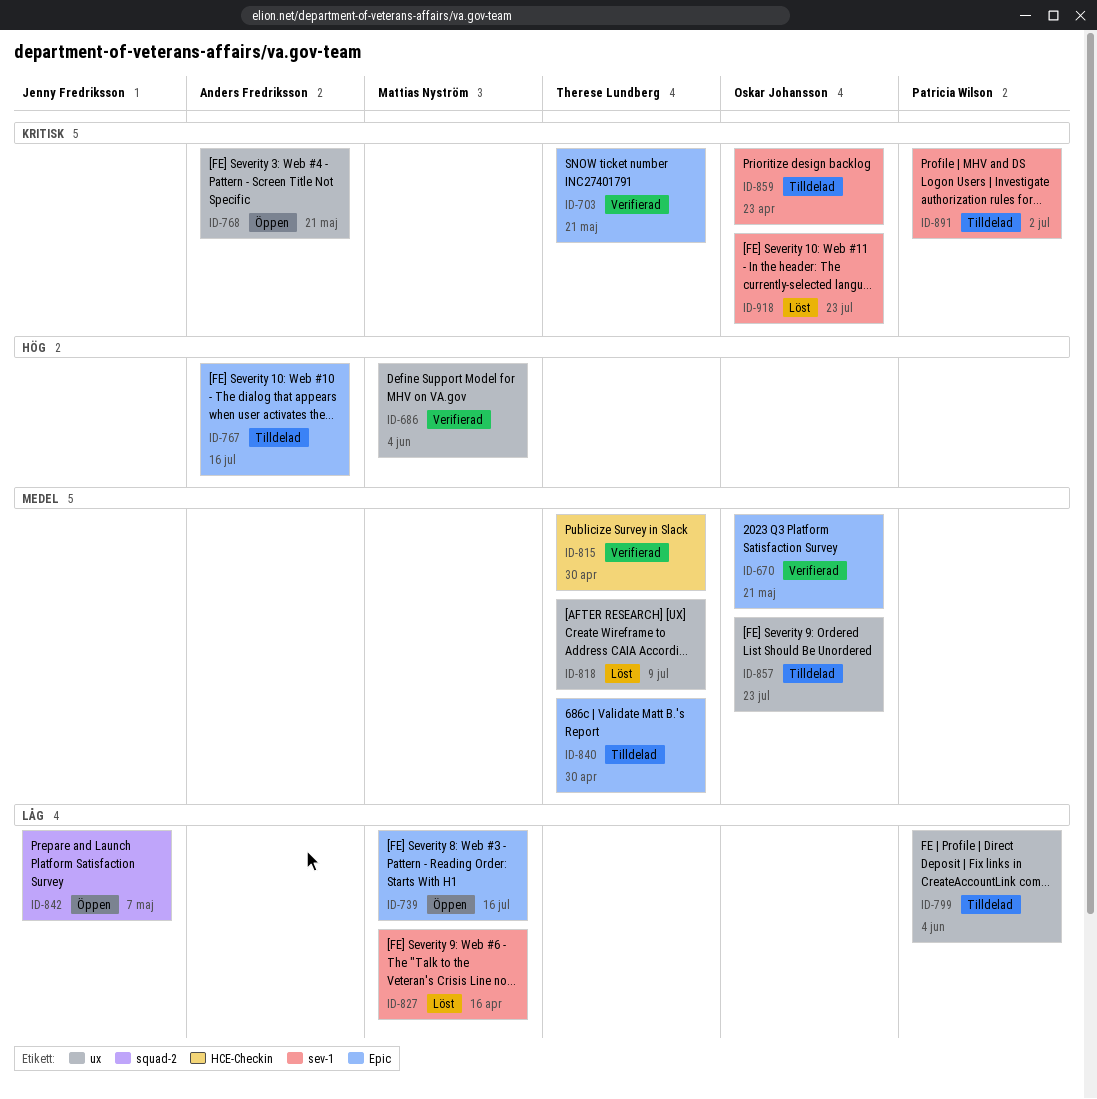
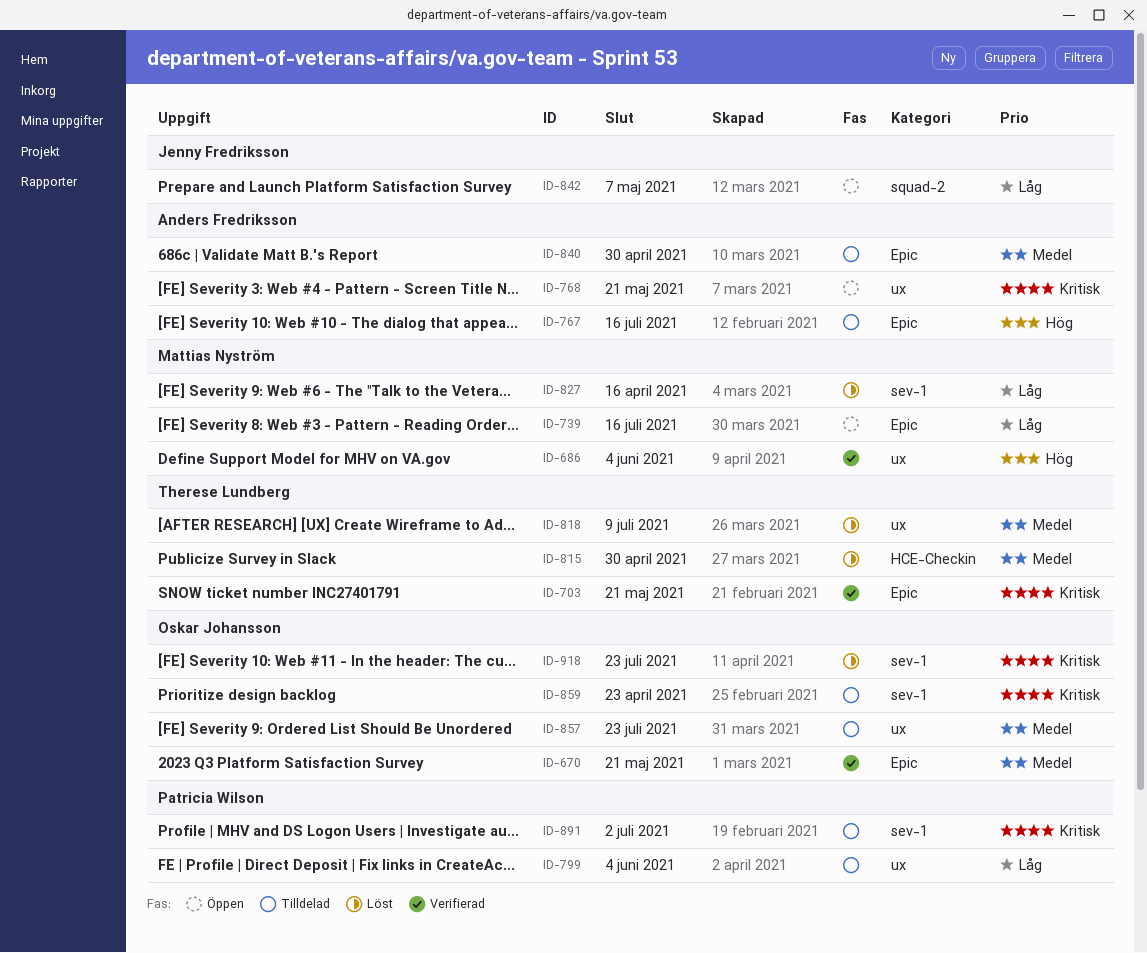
ID-815, status: Verifierad -> Löst
ID-840, owner: Therese Lundberg -> Anders Fredriksson

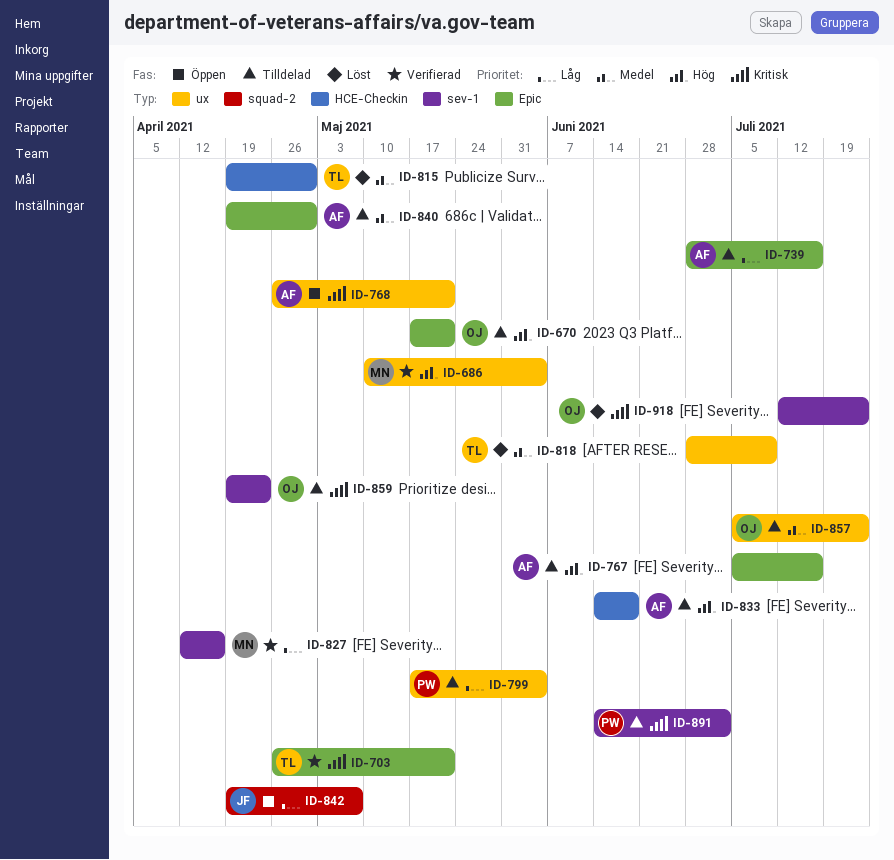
ID-670, status: Verifierad -> Tilldelad
ID-670, priority: Medel -> Hög
ID-739, status: Öppen -> Tilldelad
ID-739, owner: Mattias Nyström -> Anders Fredriksson
ID-827, status: Löst -> Verifierad
ID-833: none -> present

